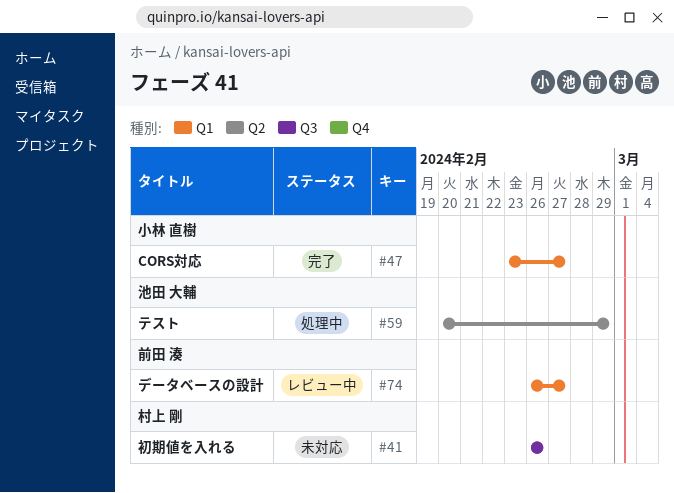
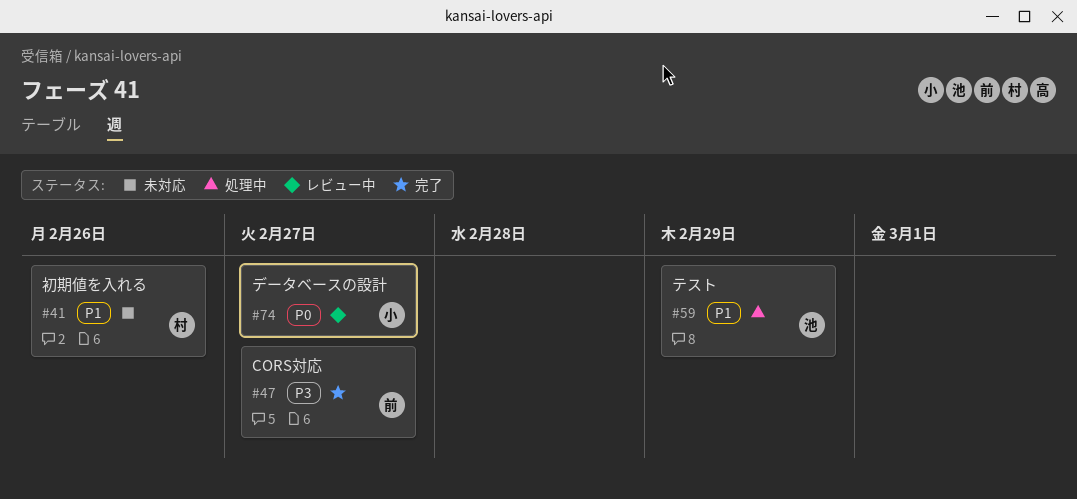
#47, owner: 小林 直樹 -> 前田 湊
#74, owner: 前田 湊 -> 小林 直樹

